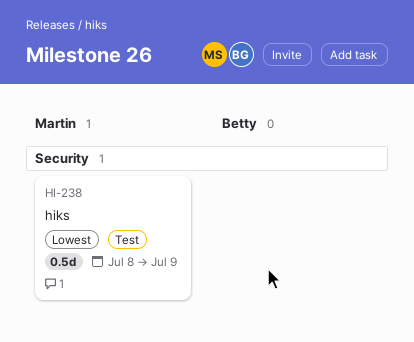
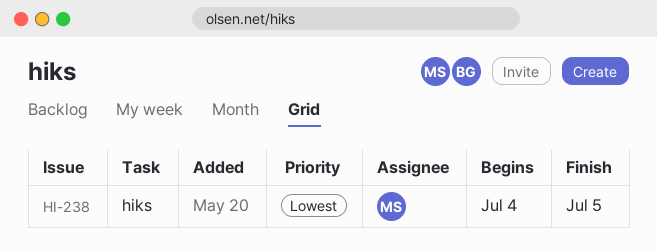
HI-238, start: Jul 8 -> Jul 4
HI-238, due: Jul 9 -> Jul 5

